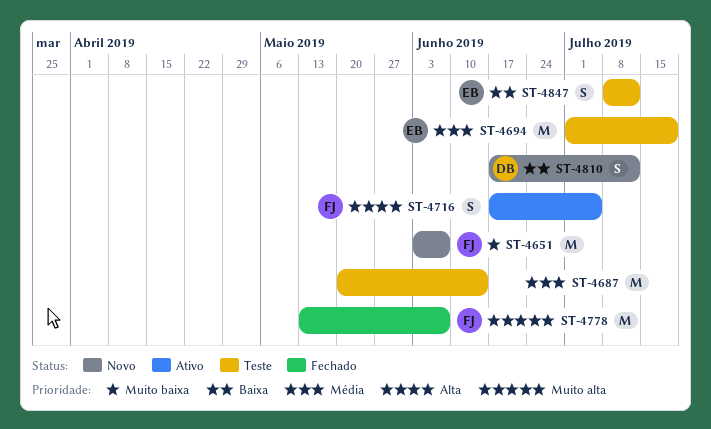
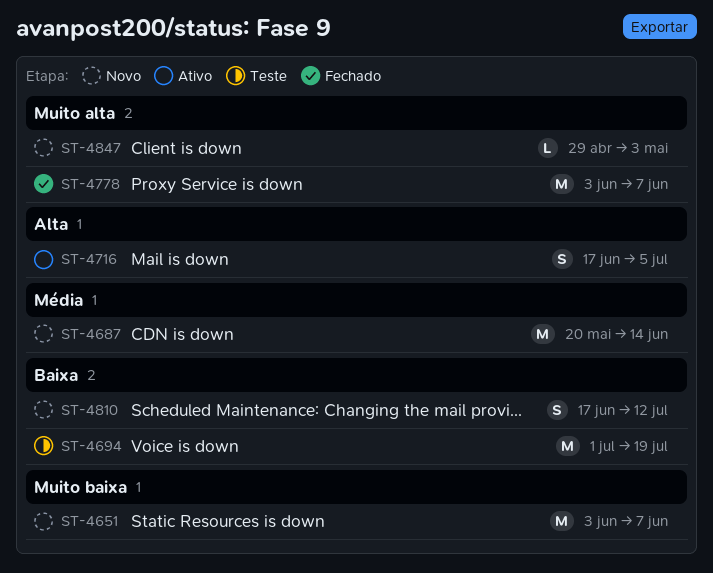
ST-4687, status: Teste -> Novo
ST-4694, priority: Média -> Baixa
ST-4778, start: May 13 -> Jun 3
ST-4847, status: Teste -> Novo
ST-4847, priority: Baixa -> Muito alta
ST-4847, estimate: S -> L
ST-4847, start: Jul 8 -> Apr 29
ST-4847, due: Jul 12 -> May 3

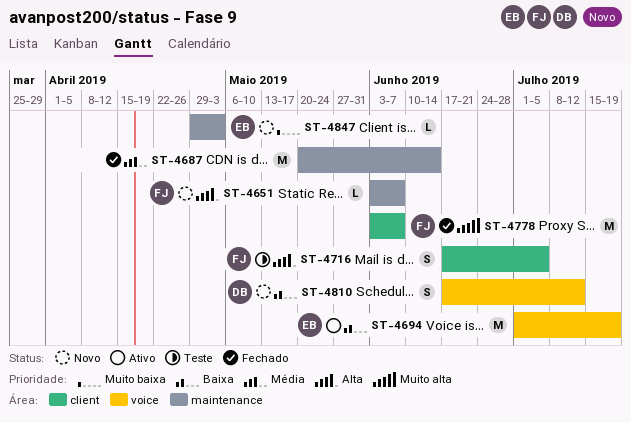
ST-4651, priority: Muito baixa -> Alta
ST-4651, estimate: M -> L
ST-4687, status: Novo -> Fechado
ST-4694, status: Teste -> Ativo
ST-4716, status: Ativo -> Teste
ST-4847, priority: Muito alta -> Muito baixa

